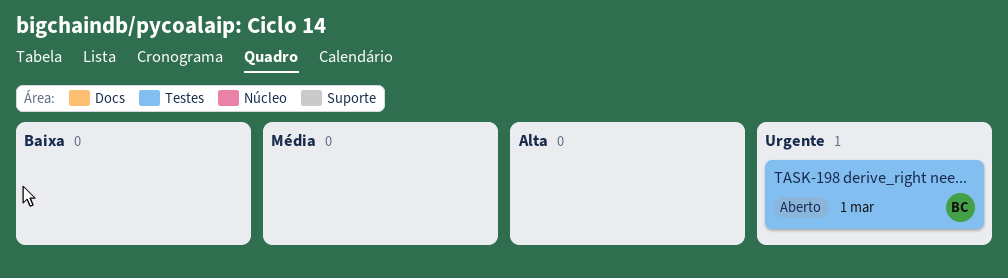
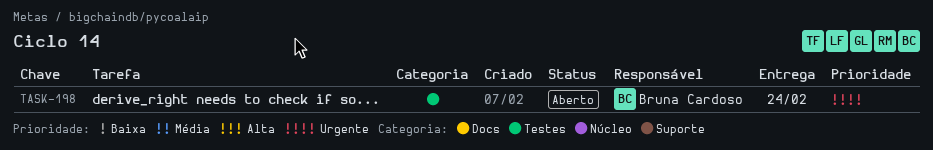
TASK-198, due: Mar 1 -> Feb 24

